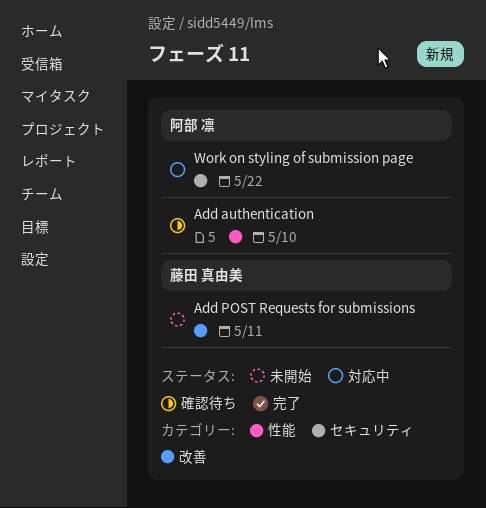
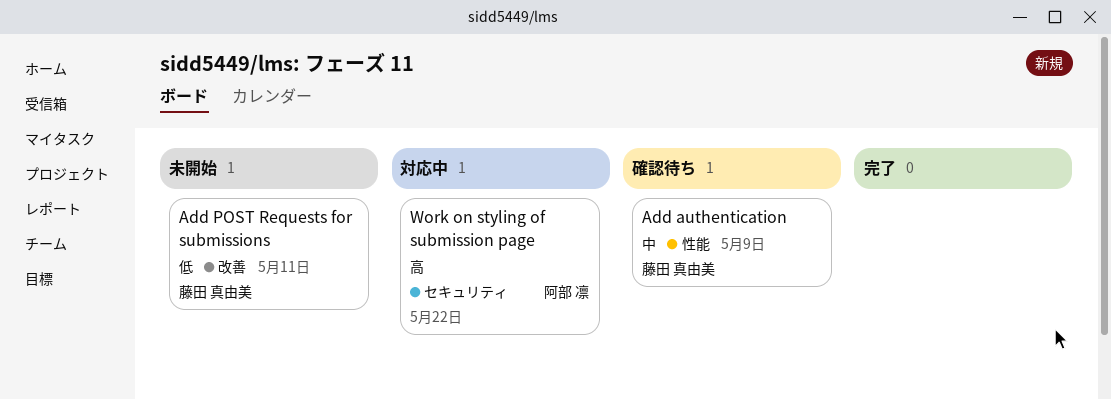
Add authentication, owner: 阿部 凛 -> 藤田 真由美
Add authentication, due: May 10 -> May 9

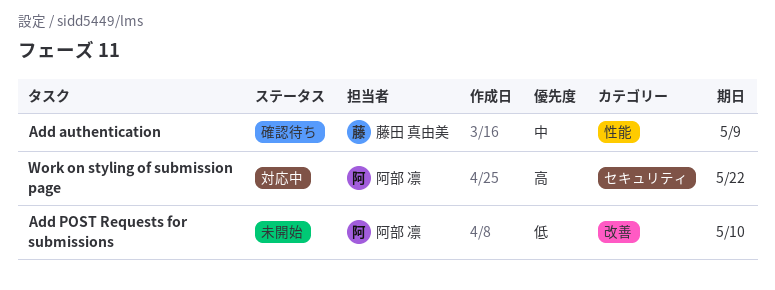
Add POST Requests for submissions, owner: 藤田 真由美 -> 阿部 凛
Add POST Requests for submissions, due: May 11 -> May 10

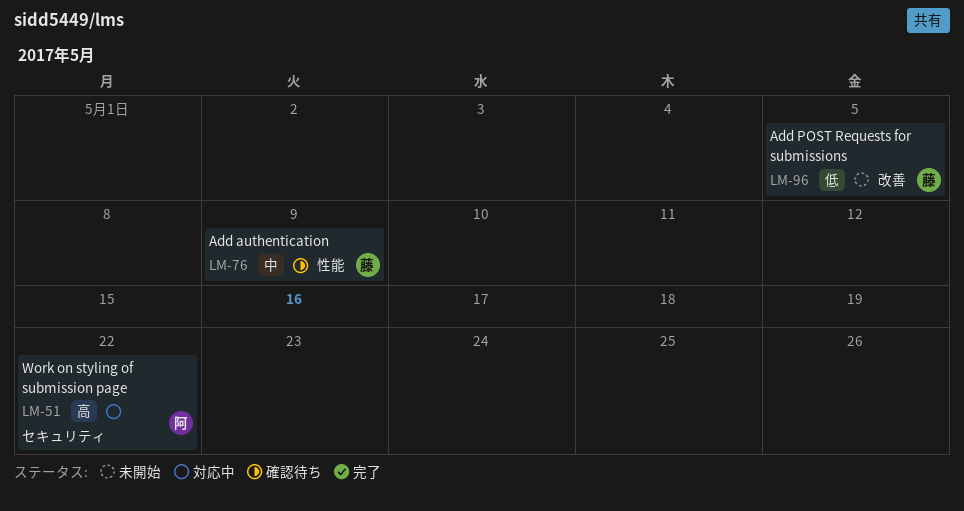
Add POST Requests for submissions, owner: 阿部 凛 -> 藤田 真由美
Add POST Requests for submissions, due: May 10 -> May 5

